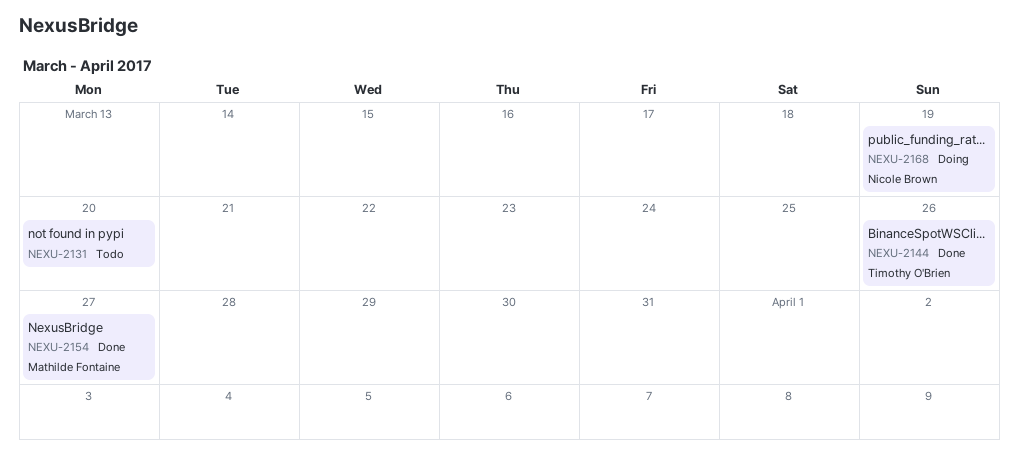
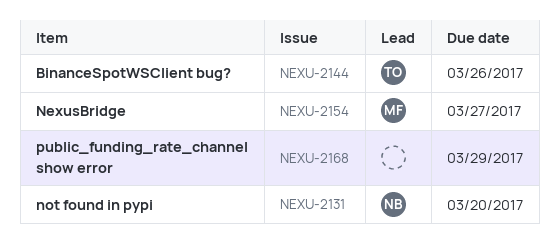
NEXU-2131, owner: none -> Nicole Brown
NEXU-2168, owner: Nicole Brown -> none
NEXU-2168, due: Mar 19 -> Mar 29

